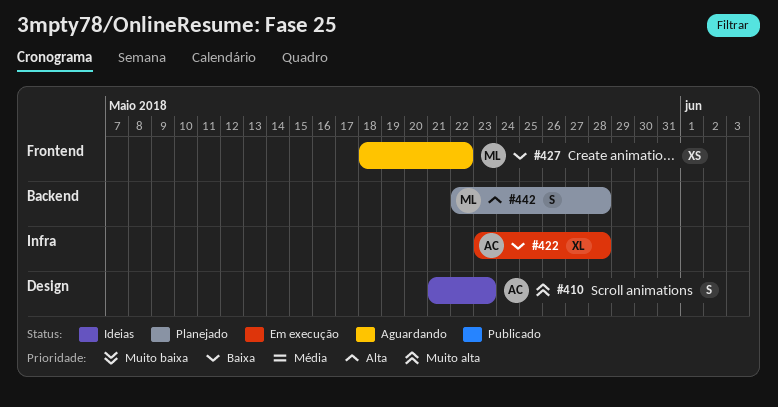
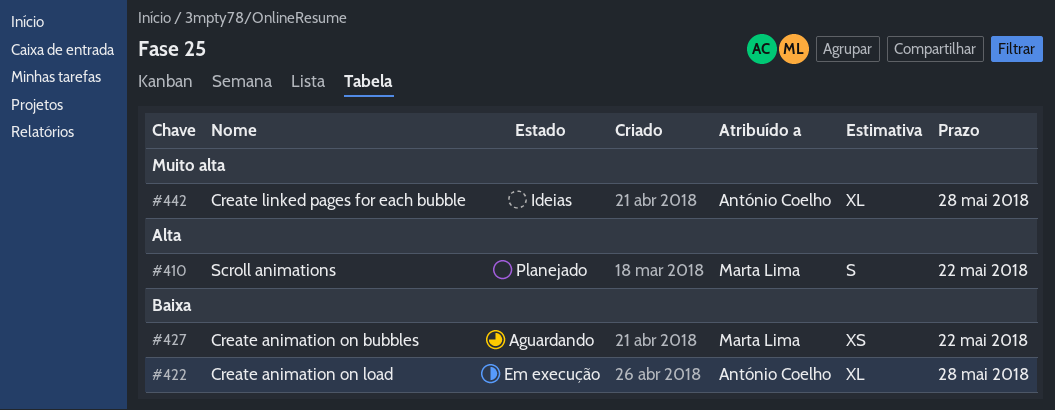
#410, status: Ideias -> Planejado
#410, owner: António Coelho -> Marta Lima
#410, priority: Muito alta -> Alta
#410, due: May 23 -> May 22
#442, status: Planejado -> Ideias
#442, owner: Marta Lima -> António Coelho
#442, priority: Alta -> Muito alta
#442, estimate: S -> XL

